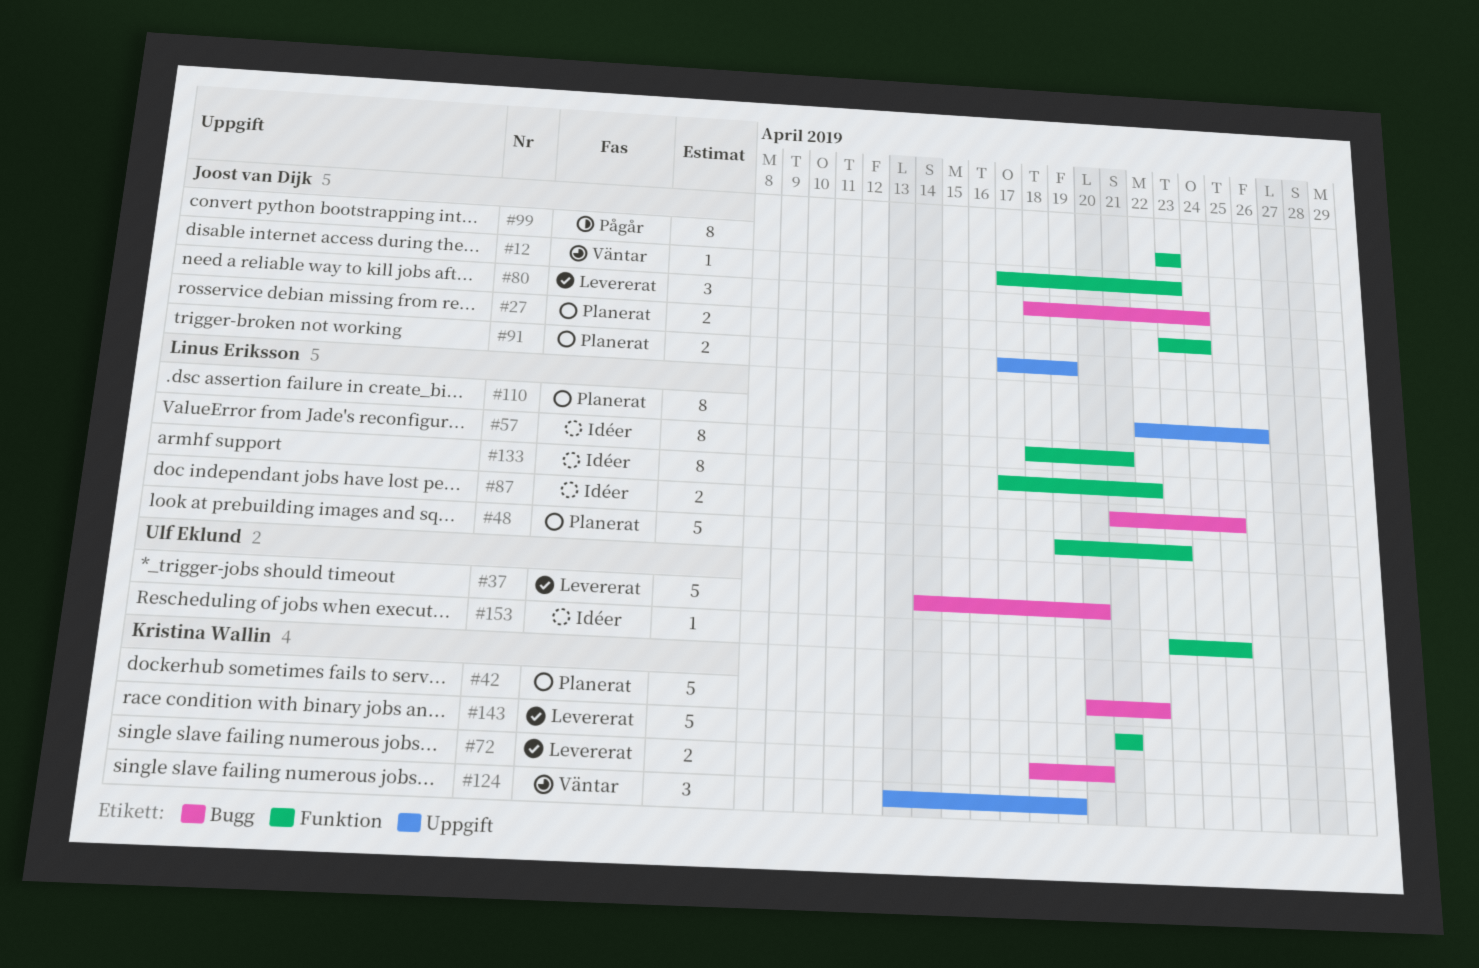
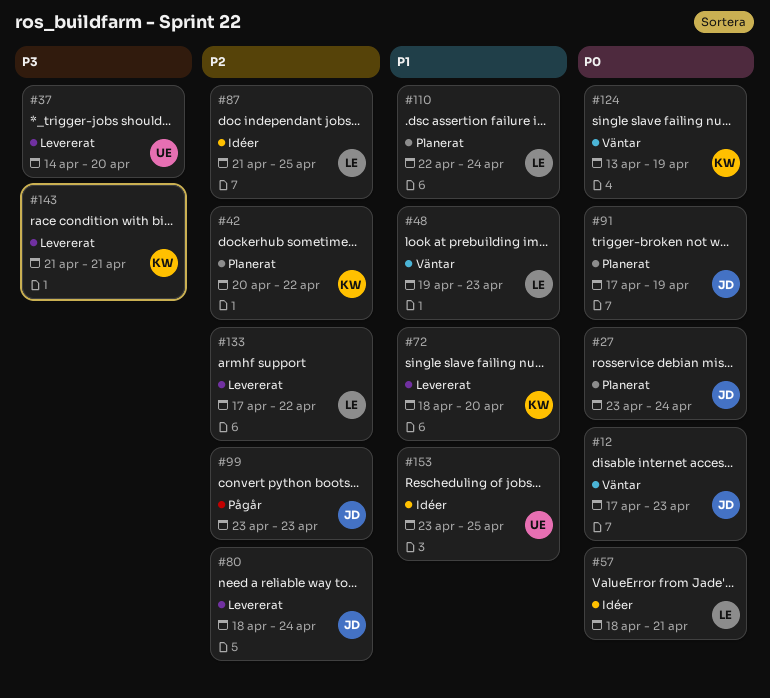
#48, status: Planerat -> Väntar
#110, due: Apr 26 -> Apr 24
#133, status: Idéer -> Levererat

